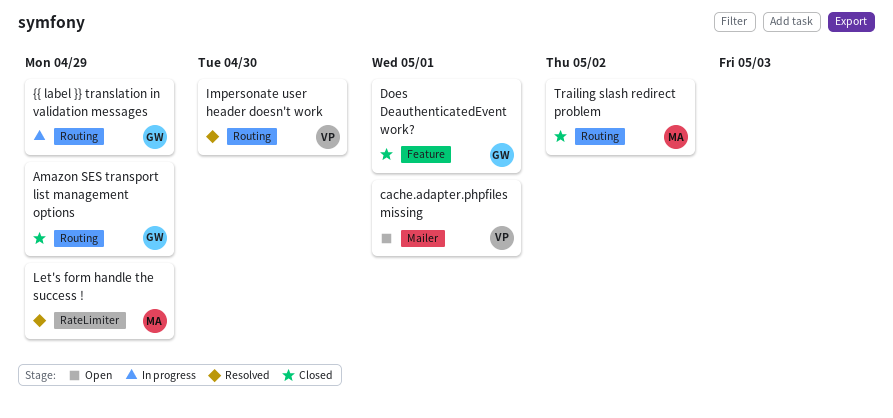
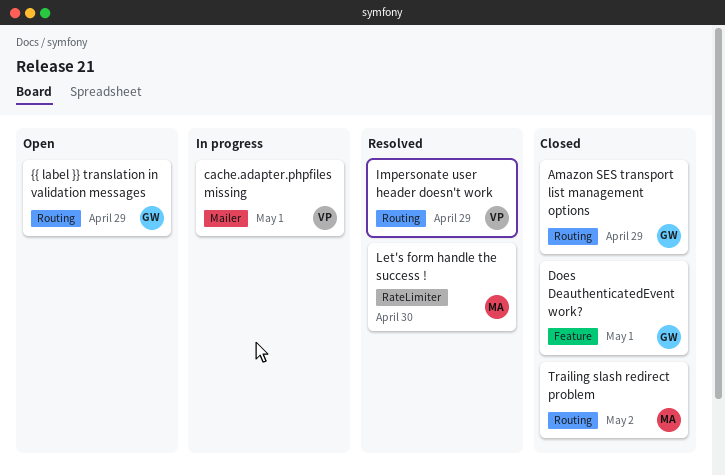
cache.adapter.phpfiles missing, status: Open -> In progress
Impersonate user header doesn't work, due: Apr 30 -> Apr 29
Let's form handle the success !, due: Apr 29 -> Apr 30
{{ label }} translation in validation messages, status: In progress -> Open

